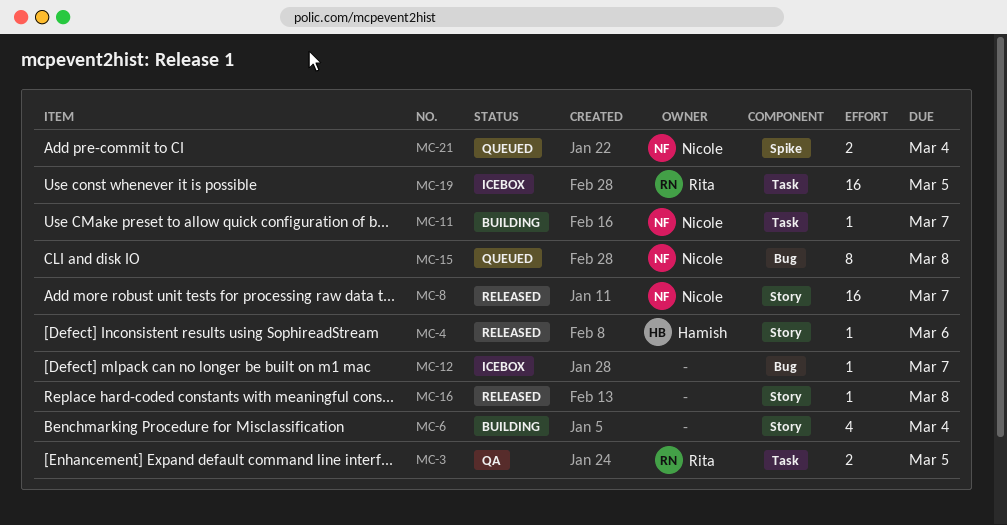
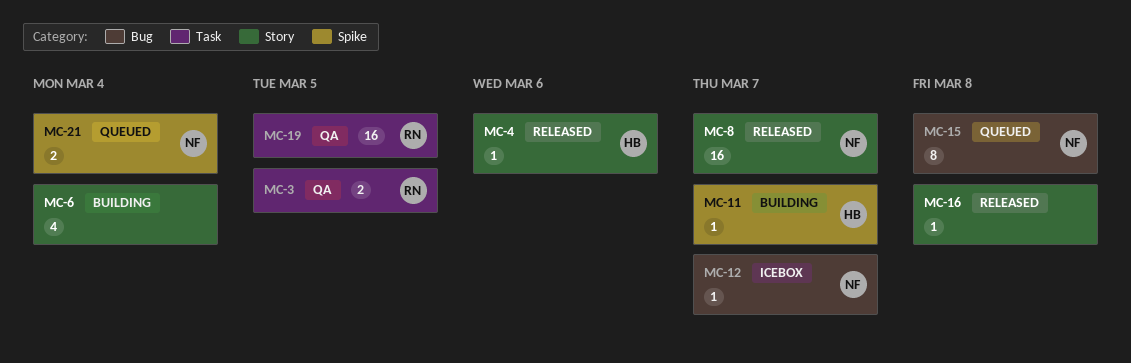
MC-11, owner: Nicole -> Hamish
MC-11, label: Task -> Spike
MC-12, owner: none -> Nicole
MC-19, status: Icebox -> QA

